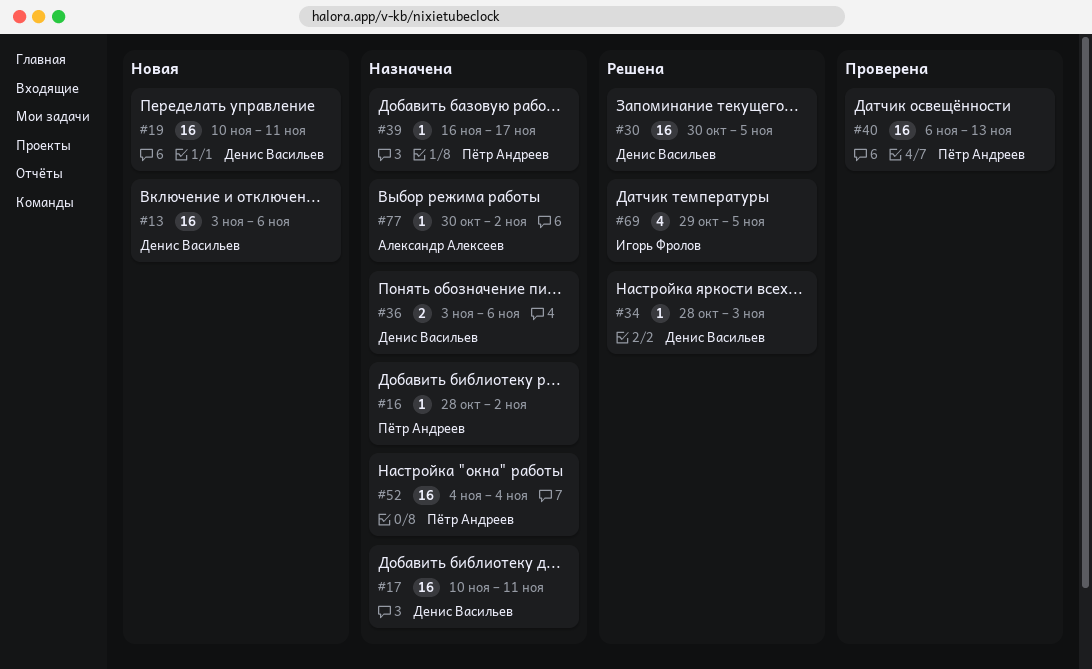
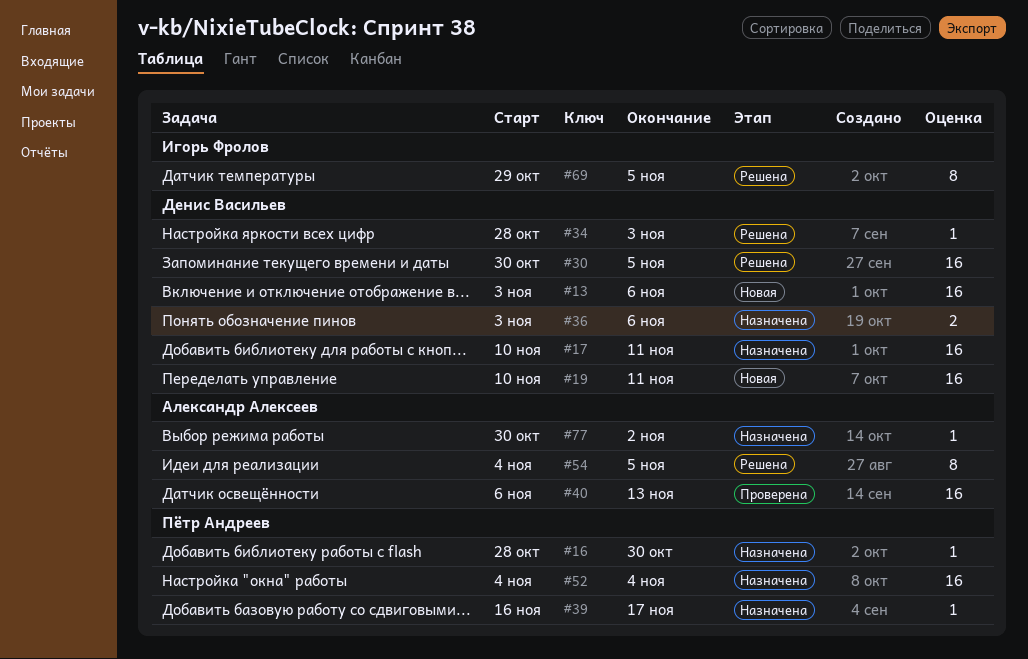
#16, due: Nov 2 -> Oct 30
#40, owner: Пётр Андреев -> Александр Алексеев
#54: none -> present
#69, estimate: 4 -> 8

